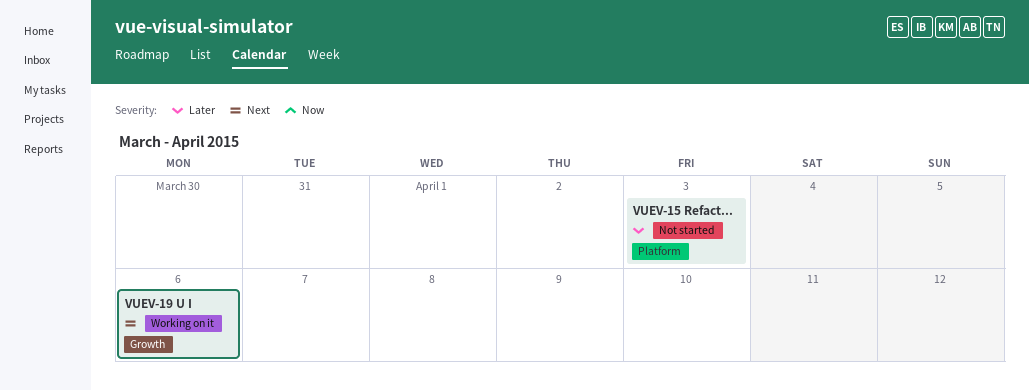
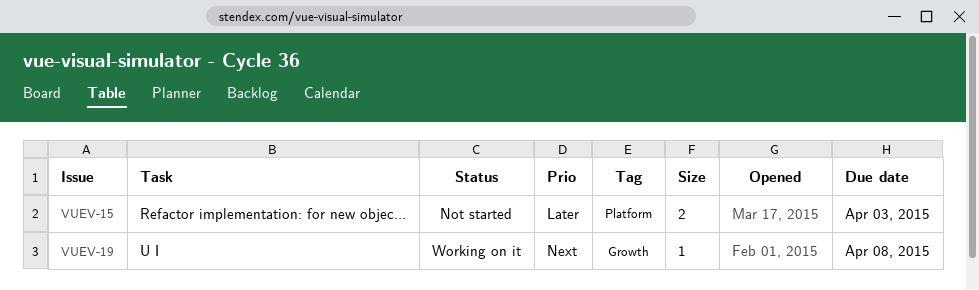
VUEV-19, due: Apr 6 -> Apr 8

